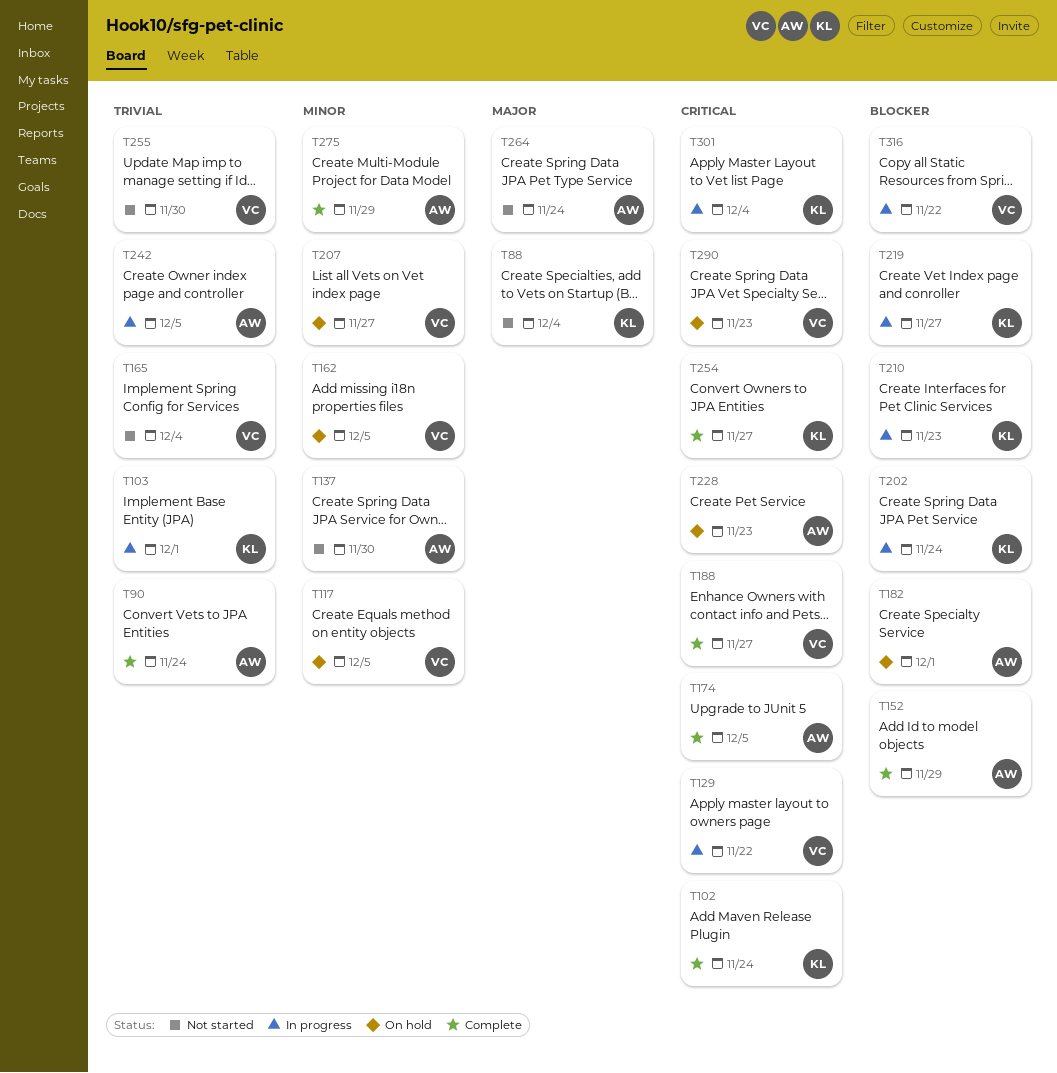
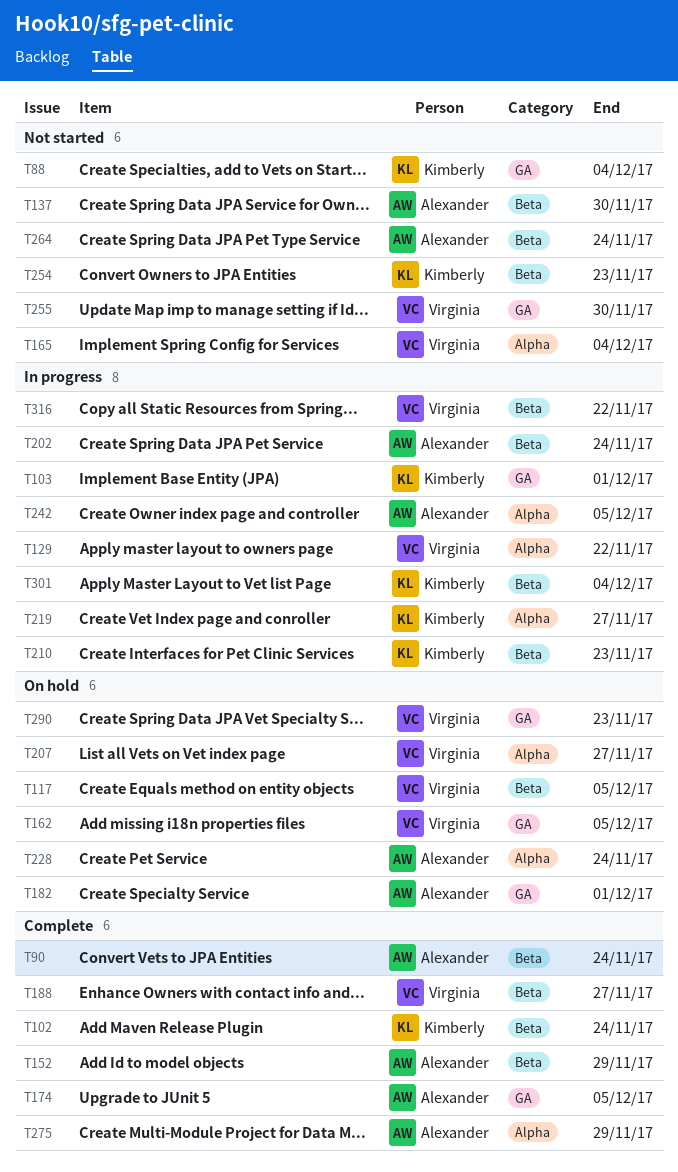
T202, owner: Kimberly -> Alexander
T228, due: Nov 23 -> Nov 24
T254, status: Complete -> Not started
T254, due: Nov 27 -> Nov 23

